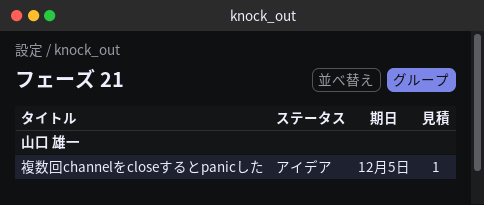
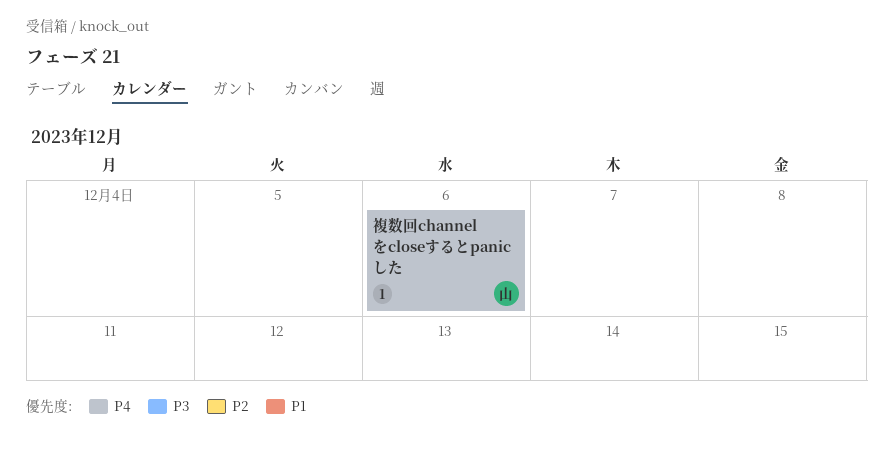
複数回channelをcloseするとpanicした, due: Dec 5 -> Dec 6

